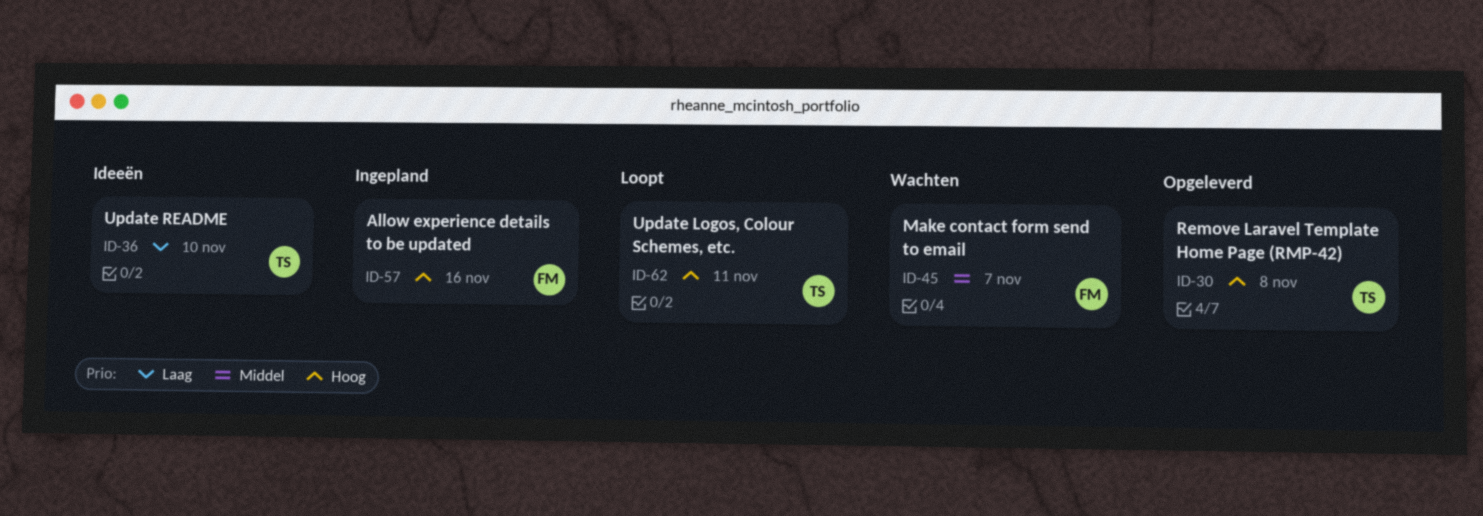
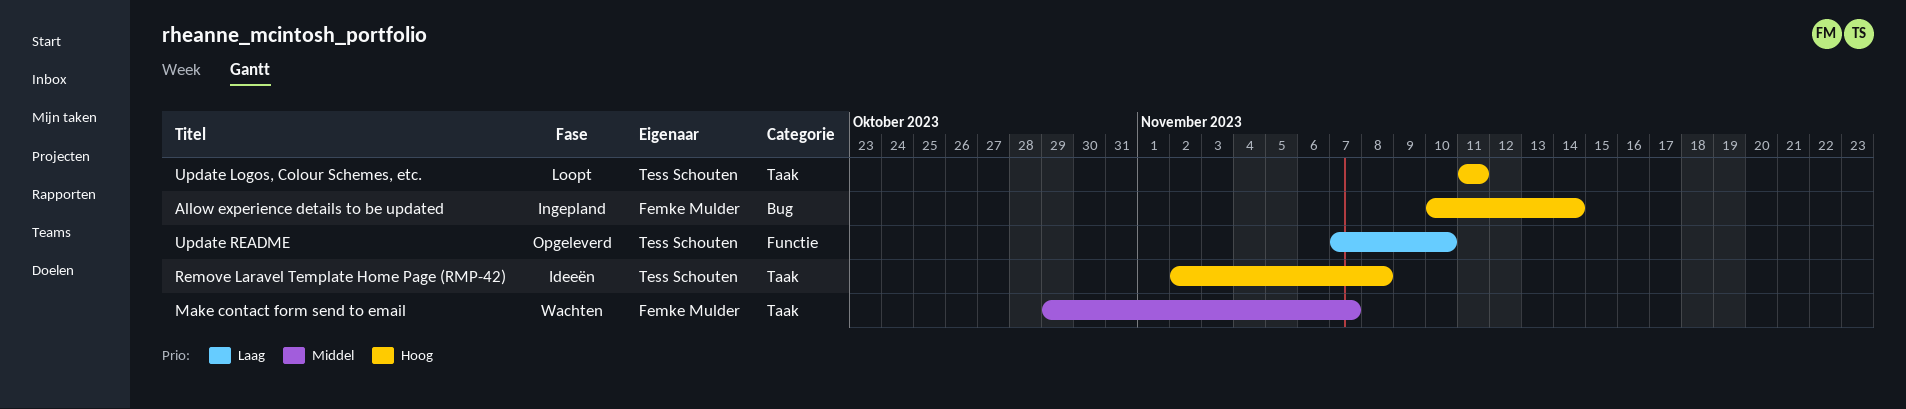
Allow experience details to be updated, due: Nov 16 -> Nov 14
Remove Laravel Template Home Page (RMP-42), status: Opgeleverd -> Ideeën
Update README, status: Ideeën -> Opgeleverd

